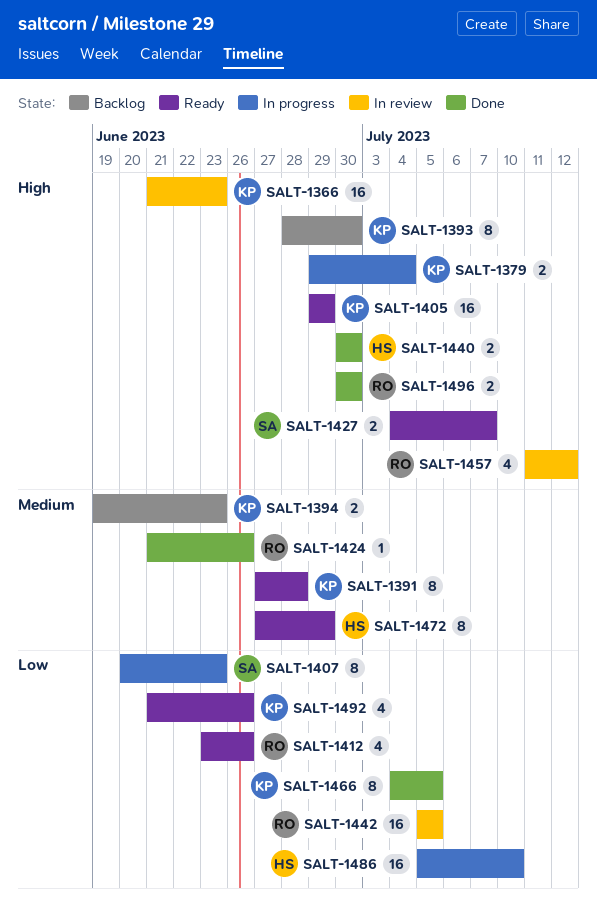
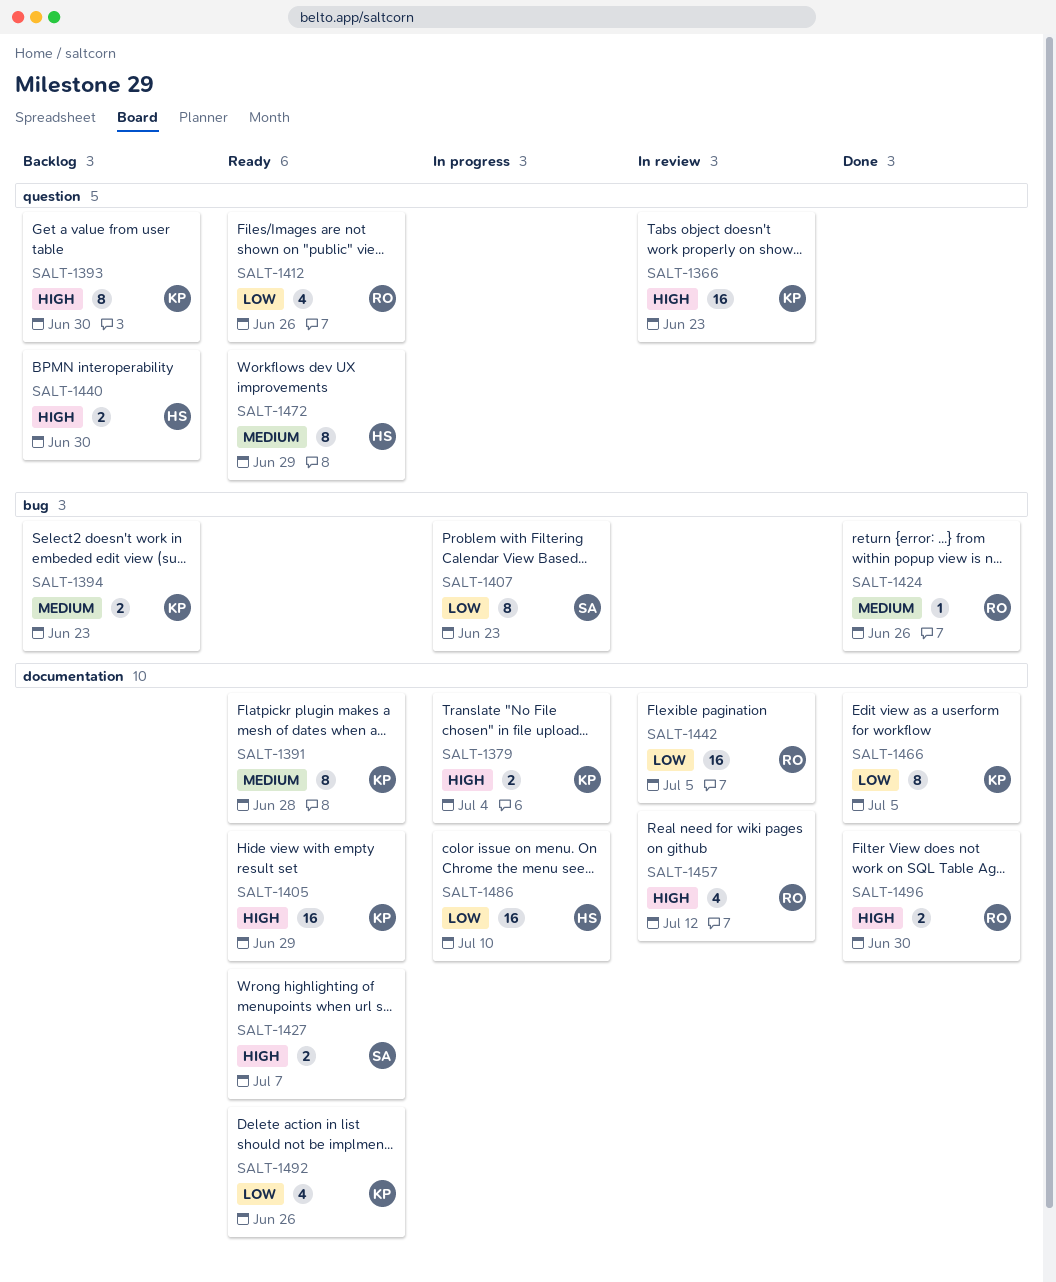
SALT-1440, status: Done -> Backlog

